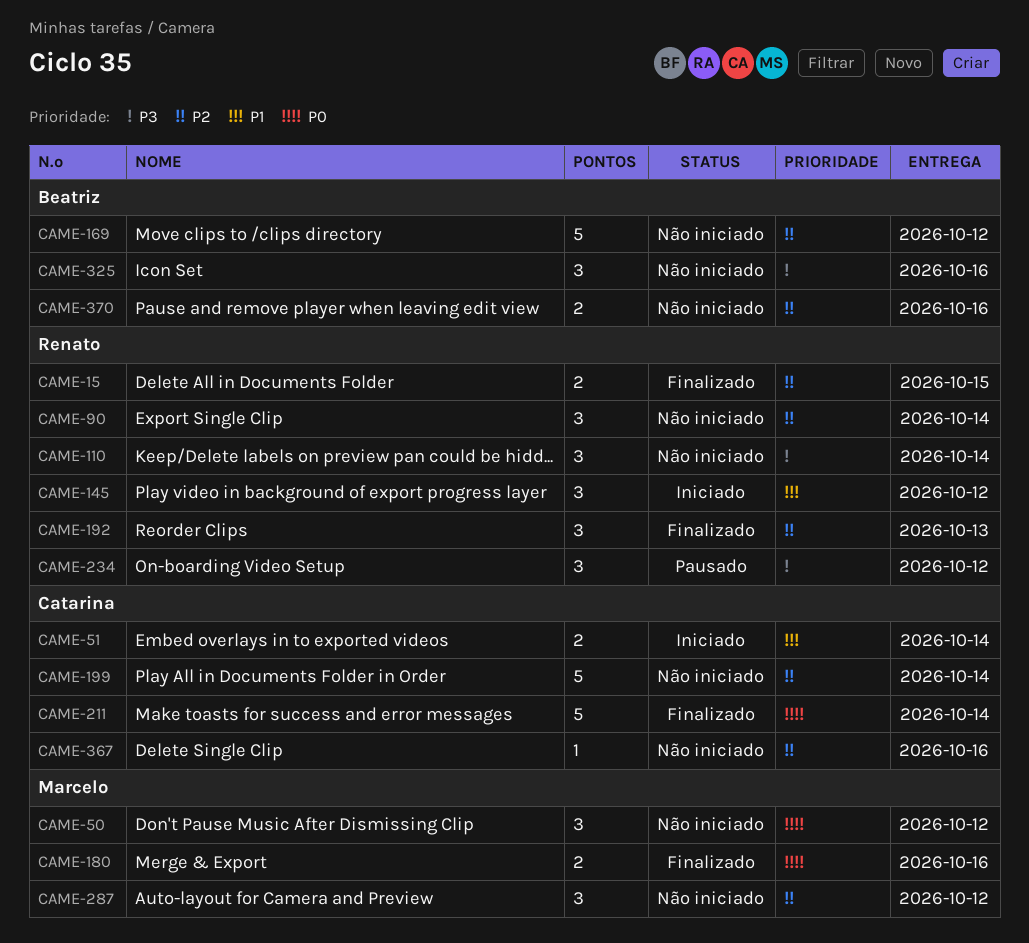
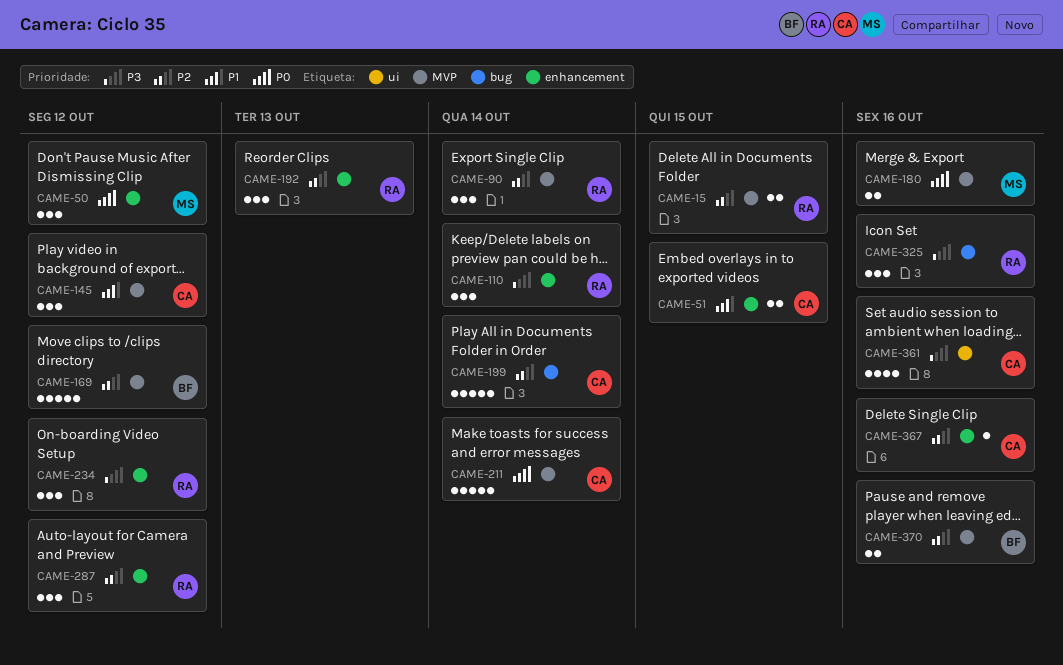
CAME-51, due: Oct 14 -> Oct 15
CAME-145, owner: Renato -> Catarina
CAME-287, owner: Marcelo -> Renato
CAME-325, owner: Beatriz -> Renato
CAME-361: none -> present

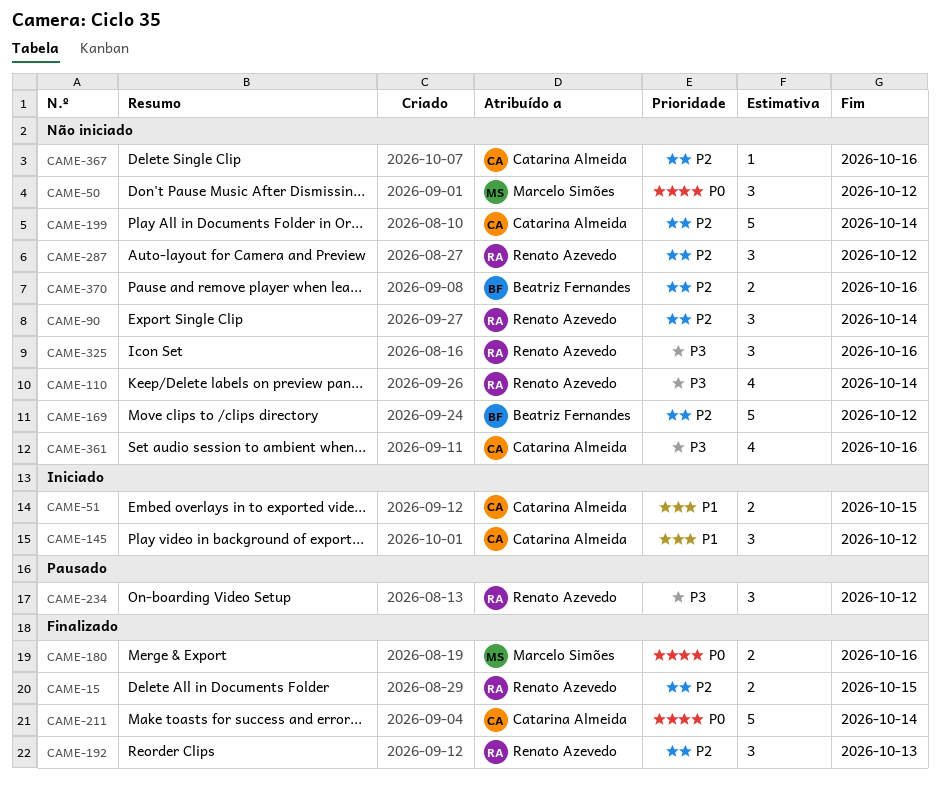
CAME-110, estimate: 3 -> 4

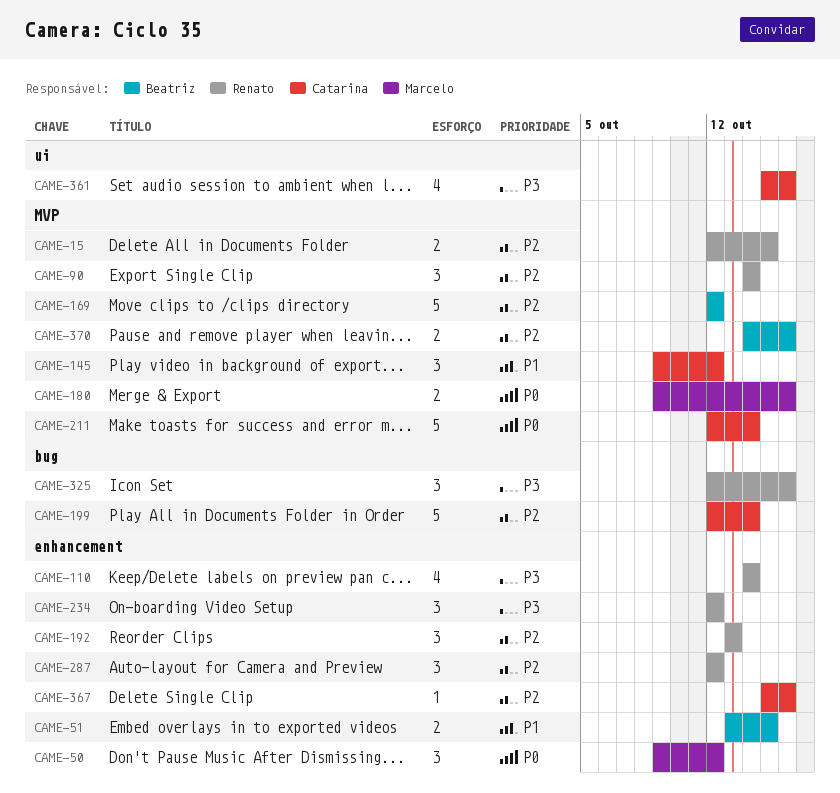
CAME-51, owner: Catarina Almeida -> Beatriz Fernandes

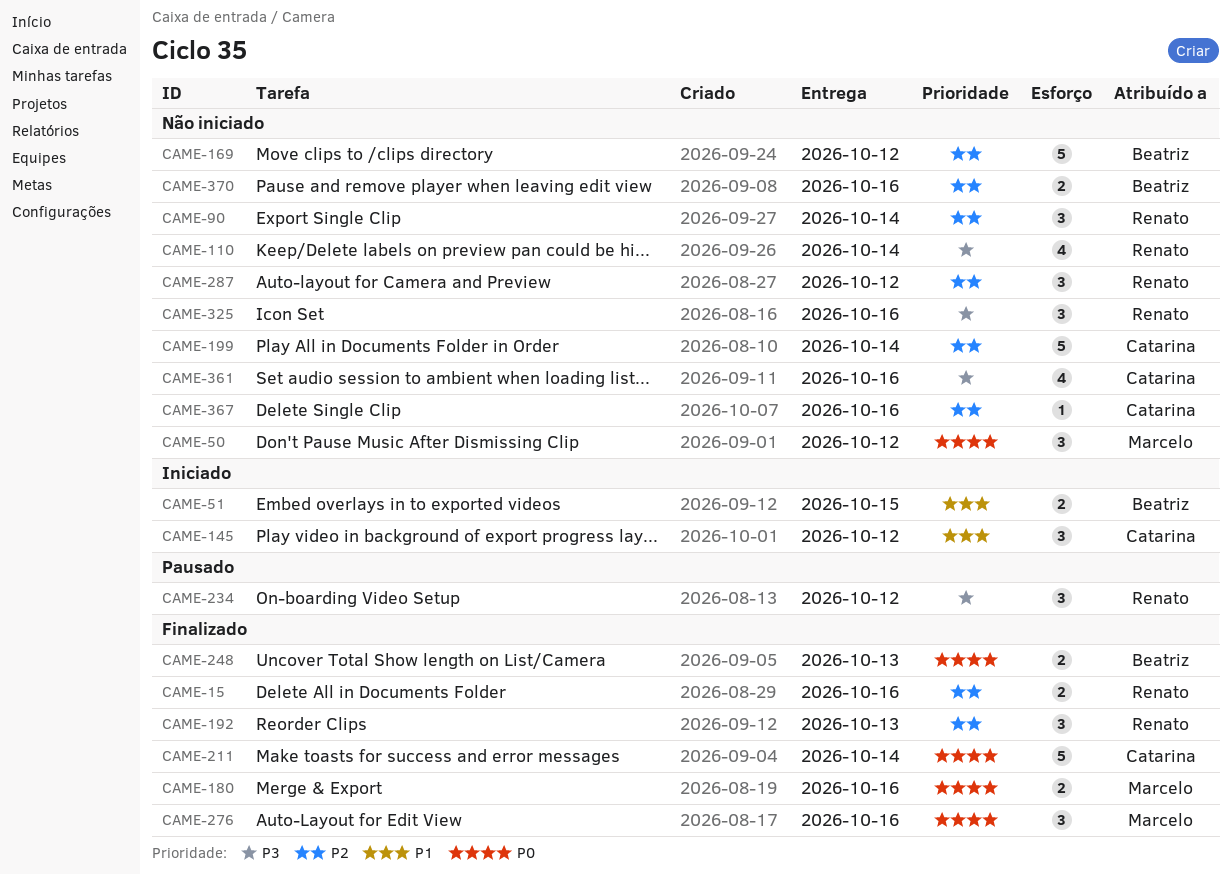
CAME-15, due: Oct 15 -> Oct 16
CAME-248: none -> present
CAME-276: none -> present

